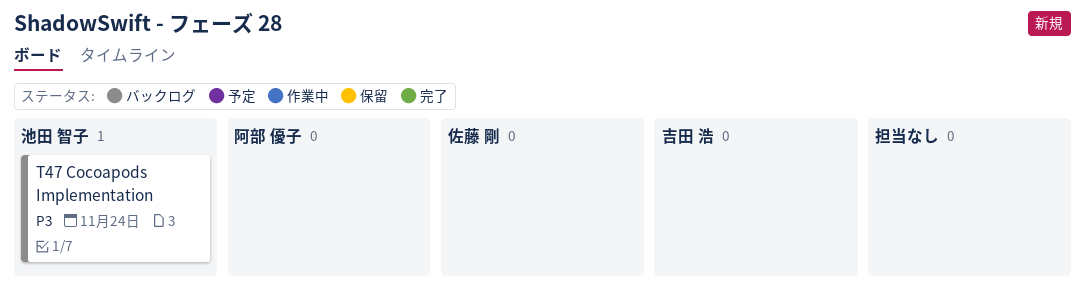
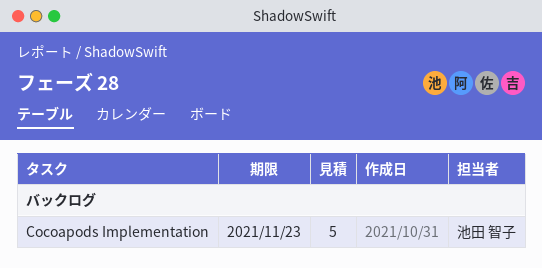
Cocoapods Implementation, due: Nov 24 -> Nov 23

